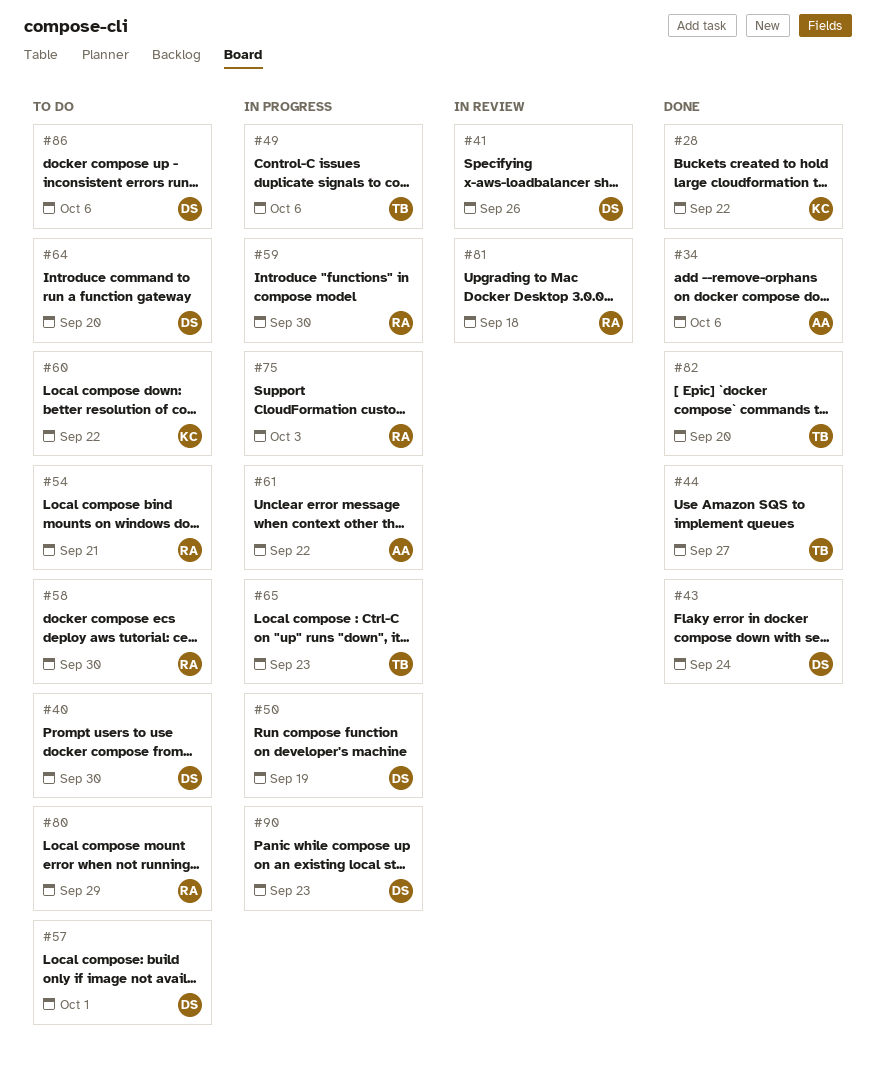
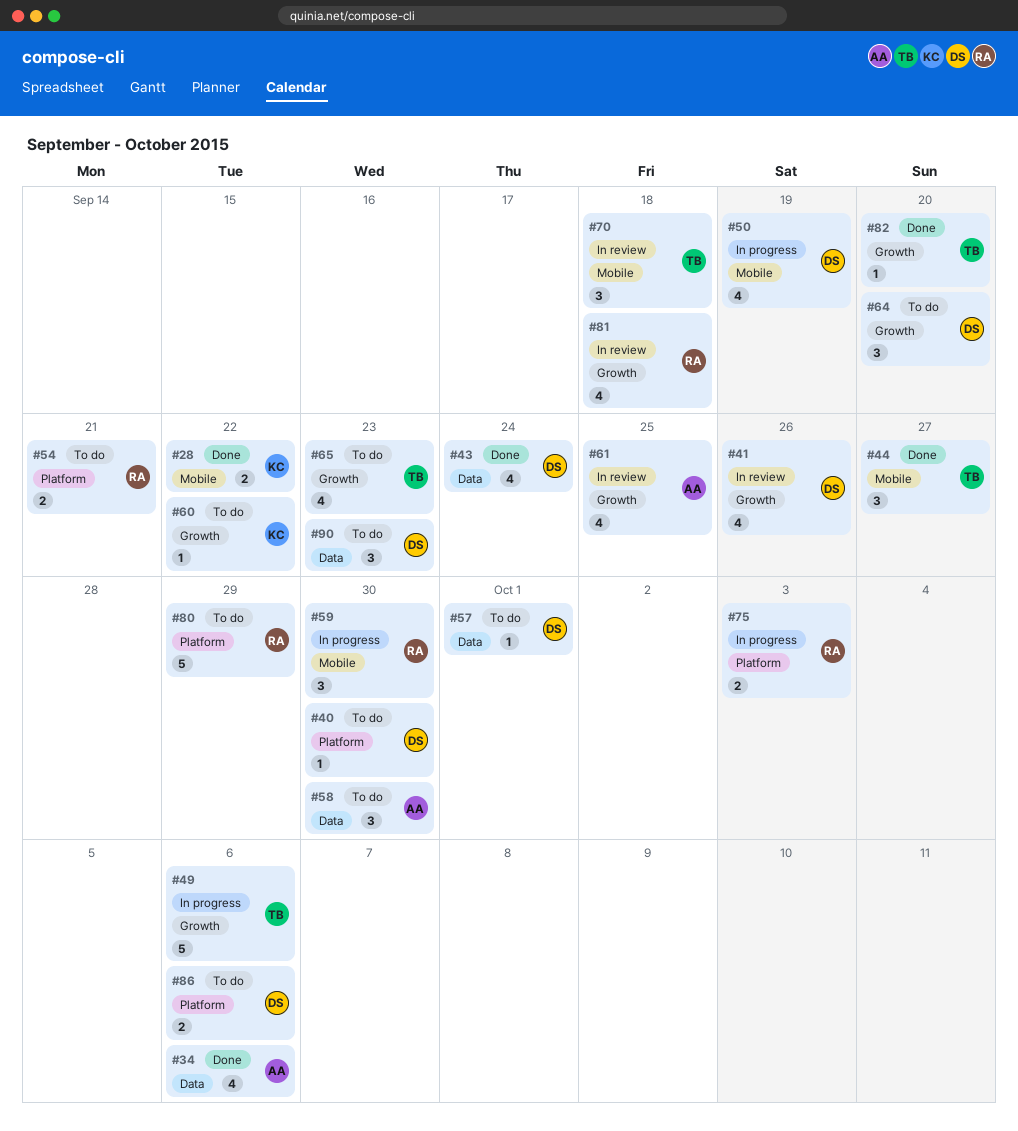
#58, owner: RA -> AA
#61, status: In progress -> In review
#61, due: Sep 22 -> Sep 25
#65, status: In progress -> To do
#70: none -> present
#90, status: In progress -> To do

